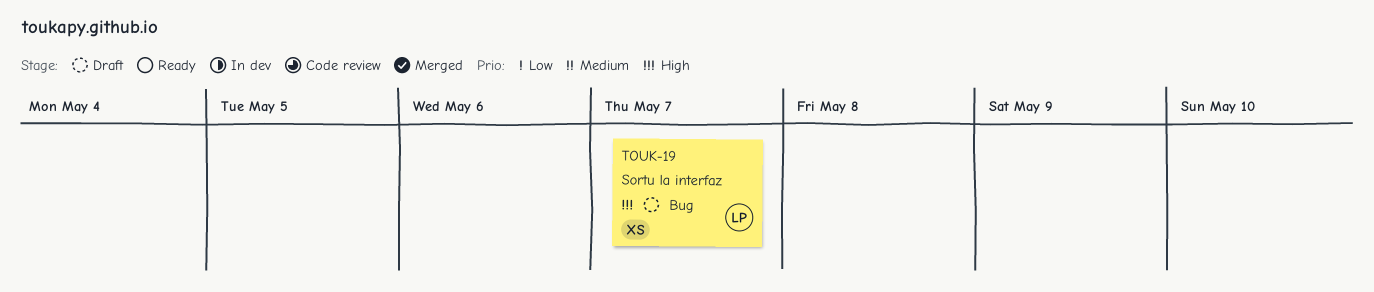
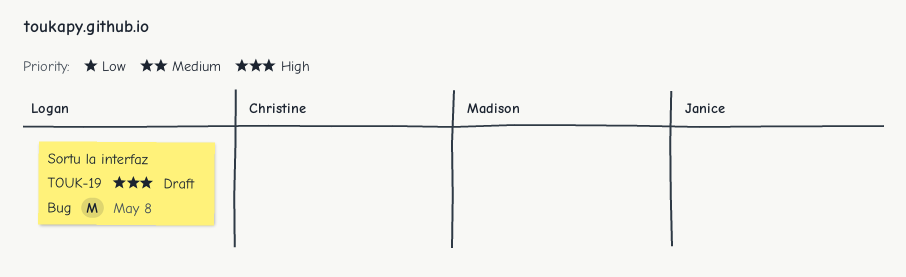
TOUK-19, estimate: XS -> M
TOUK-19, due: May 7 -> May 8

